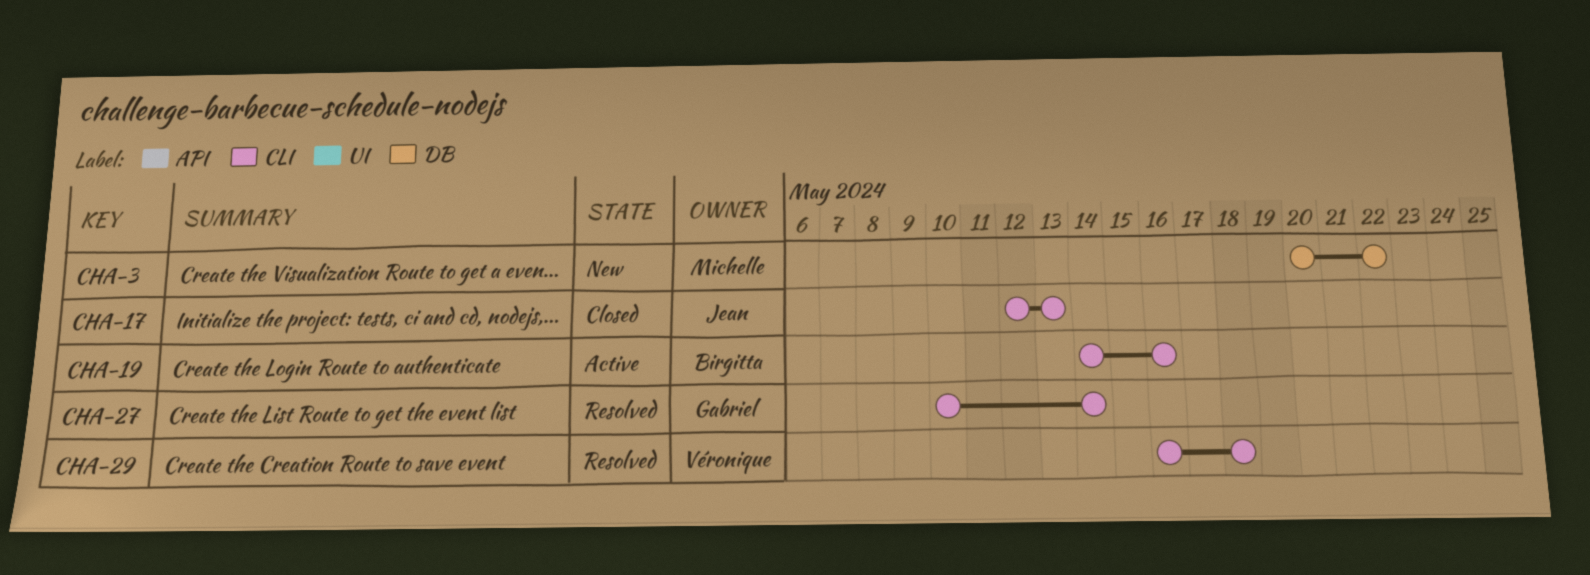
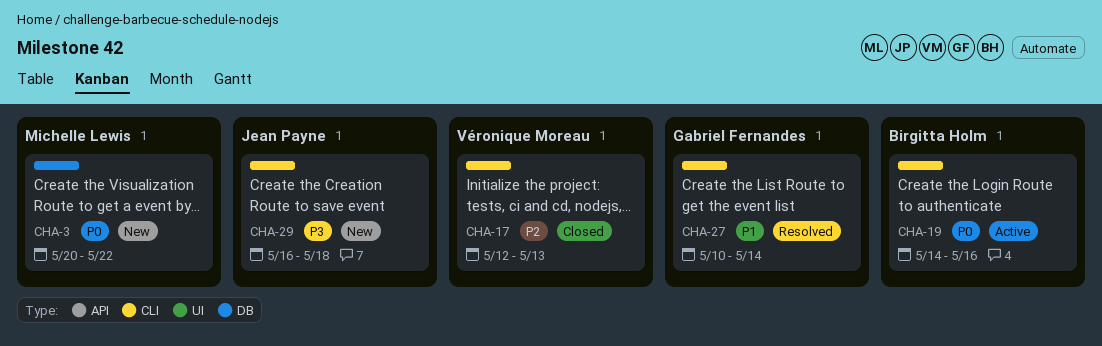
CHA-17, owner: Jean Payne -> Véronique Moreau
CHA-29, status: Resolved -> New
CHA-29, owner: Véronique Moreau -> Jean Payne

